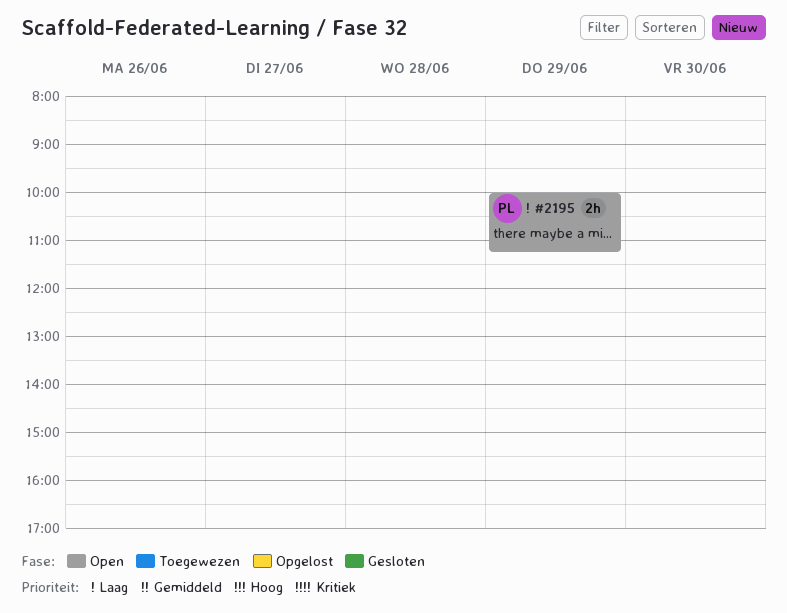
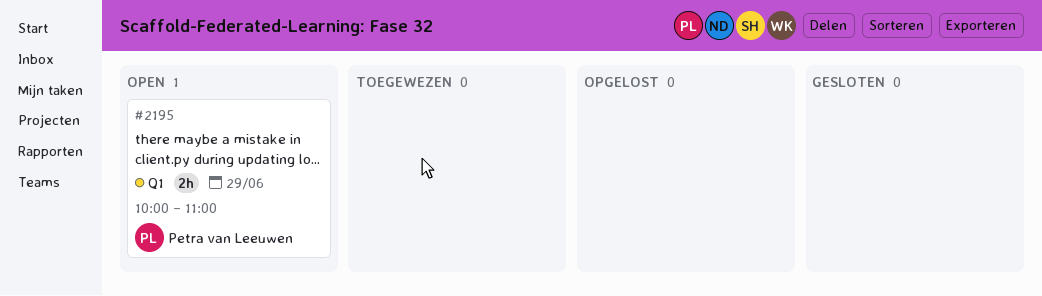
#2195, ends: 11:15 -> 11:00

